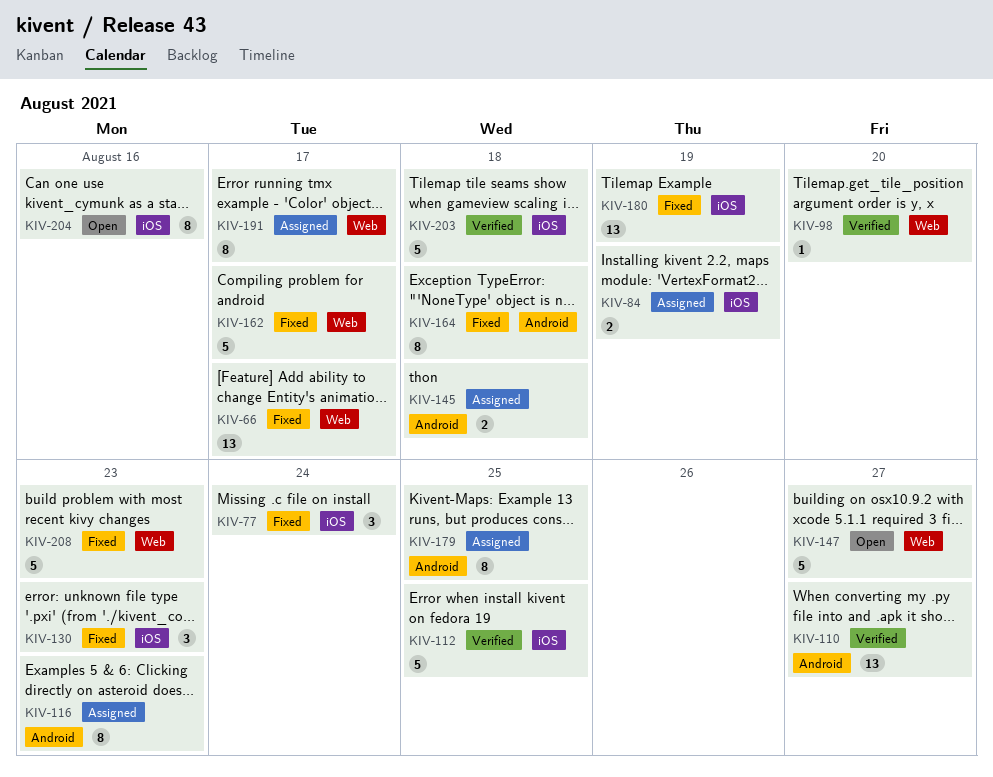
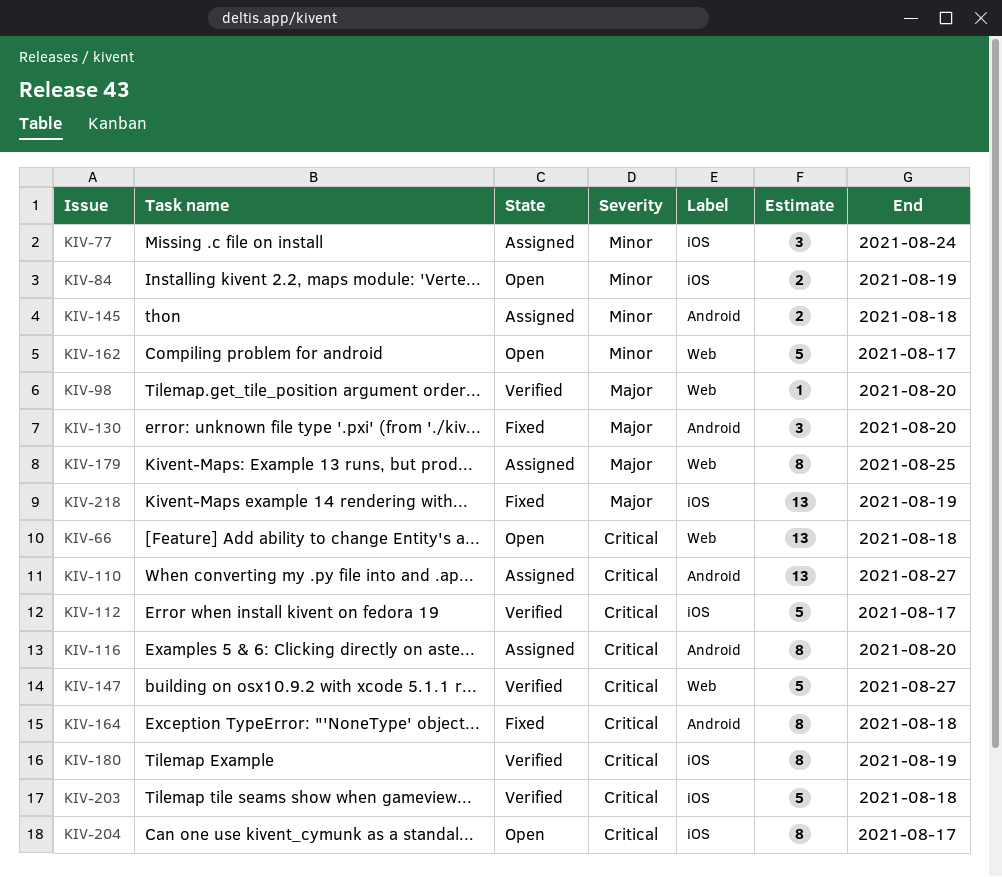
KIV-66, status: Fixed -> Open
KIV-66, due: Aug 17 -> Aug 18
KIV-77, status: Fixed -> Assigned
KIV-84, status: Assigned -> Open
KIV-110, status: Verified -> Assigned
KIV-112, due: Aug 25 -> Aug 17
KIV-116, due: Aug 23 -> Aug 20
KIV-130, label: iOS -> Android
KIV-130, due: Aug 23 -> Aug 20
KIV-147, status: Open -> Verified
KIV-162, status: Fixed -> Open
KIV-179, label: Android -> Web
KIV-180, status: Fixed -> Verified
KIV-180, estimate: 13 -> 8
KIV-191: present -> none
KIV-204, due: Aug 16 -> Aug 17
KIV-208: present -> none
KIV-218: none -> present

